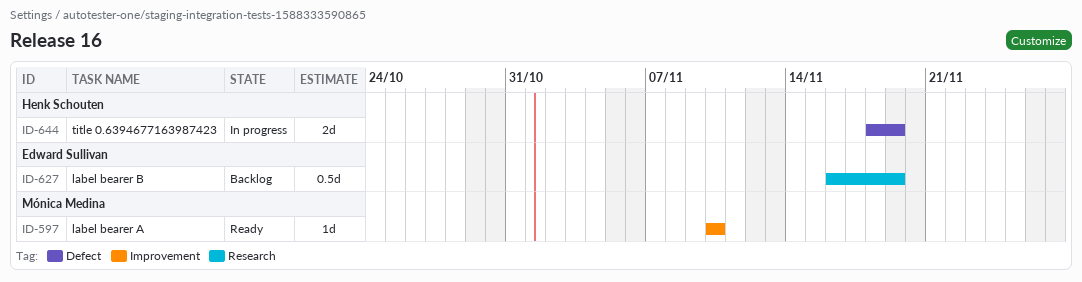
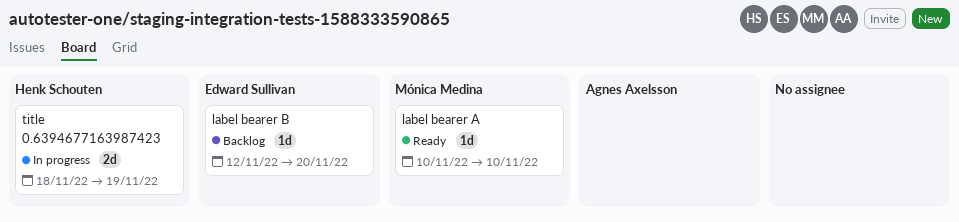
label bearer B, estimate: 0.5d -> 1d
label bearer B, start: Nov 16 -> Nov 12
label bearer B, due: Nov 19 -> Nov 20

